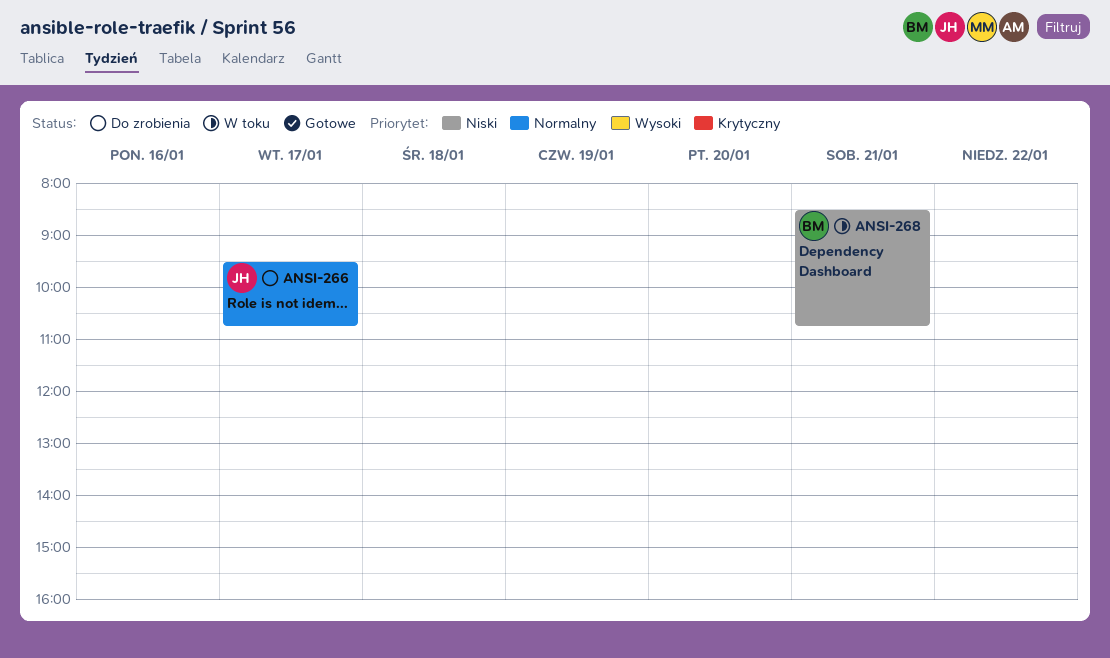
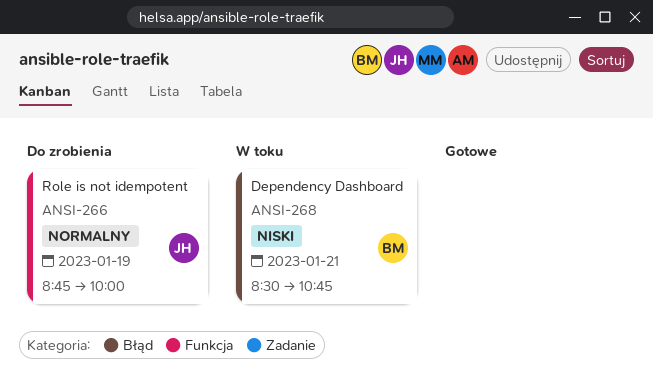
ANSI-266, day: Jan 17 -> Jan 19
ANSI-266, begins: 09:30 -> 08:45
ANSI-266, ends: 10:45 -> 10:00

